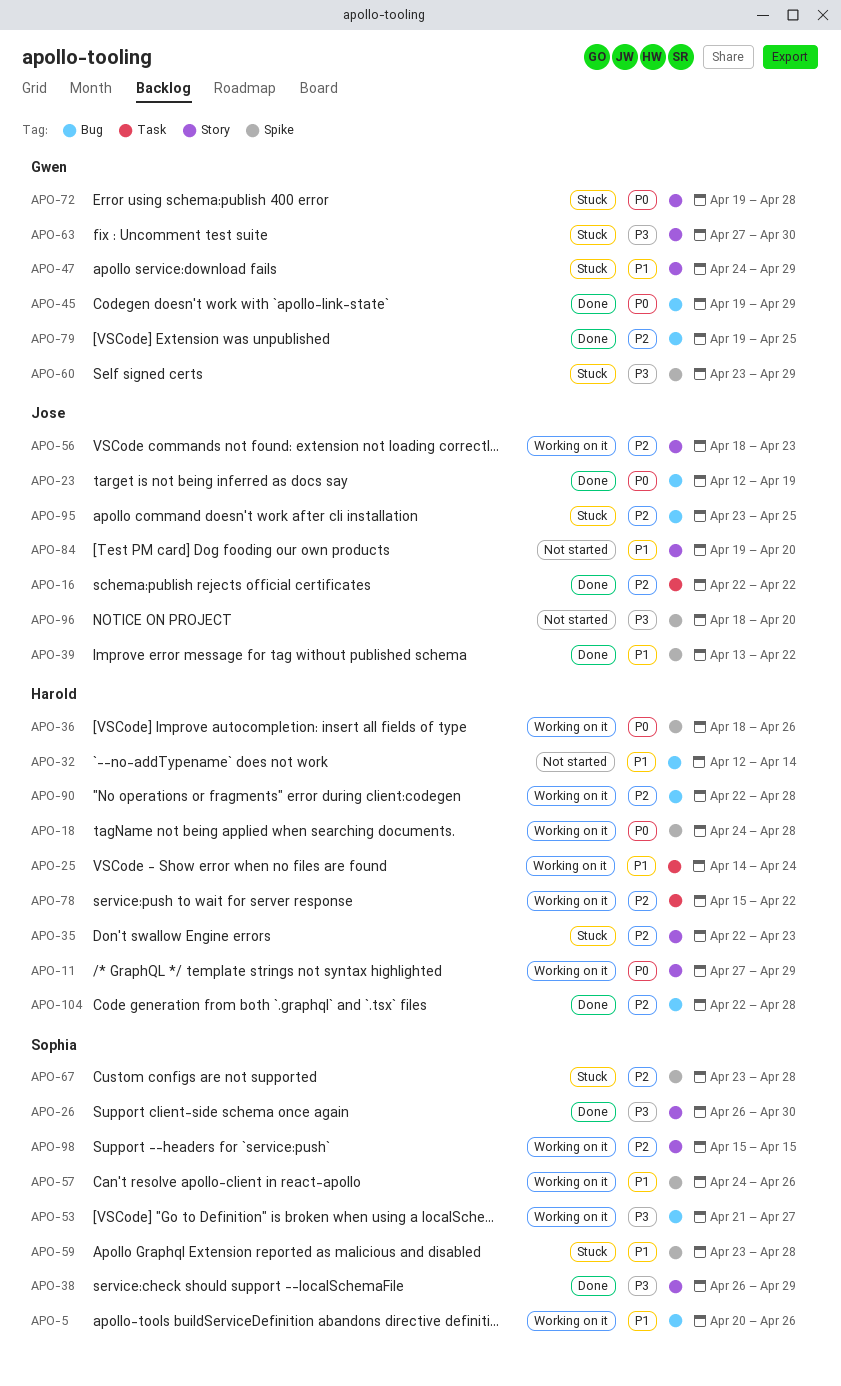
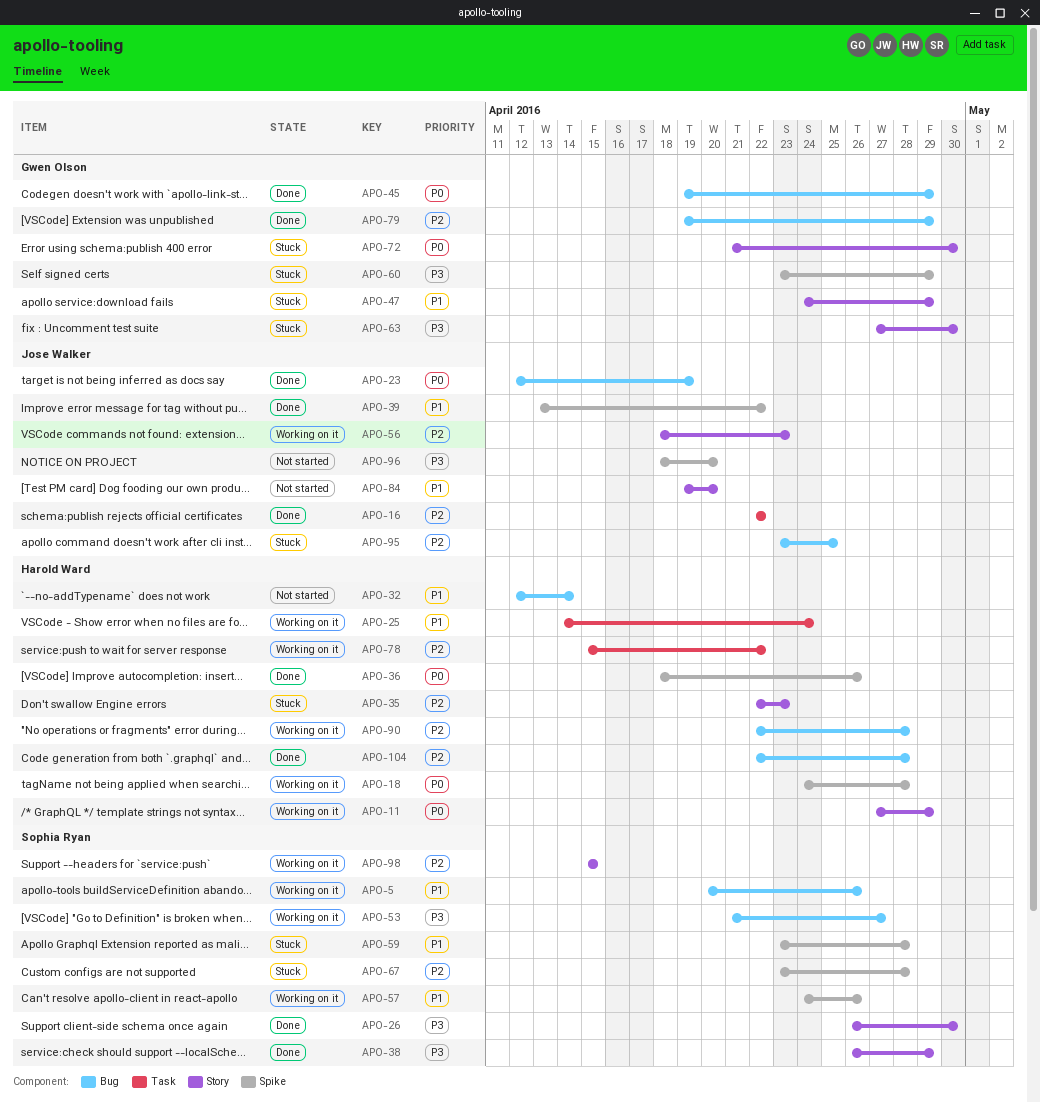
APO-36, status: Working on it -> Done
APO-72, start: Apr 19 -> Apr 21
APO-72, due: Apr 28 -> Apr 30
APO-79, due: Apr 25 -> Apr 29

